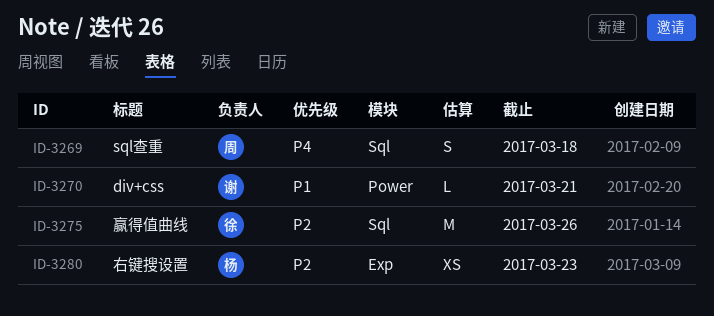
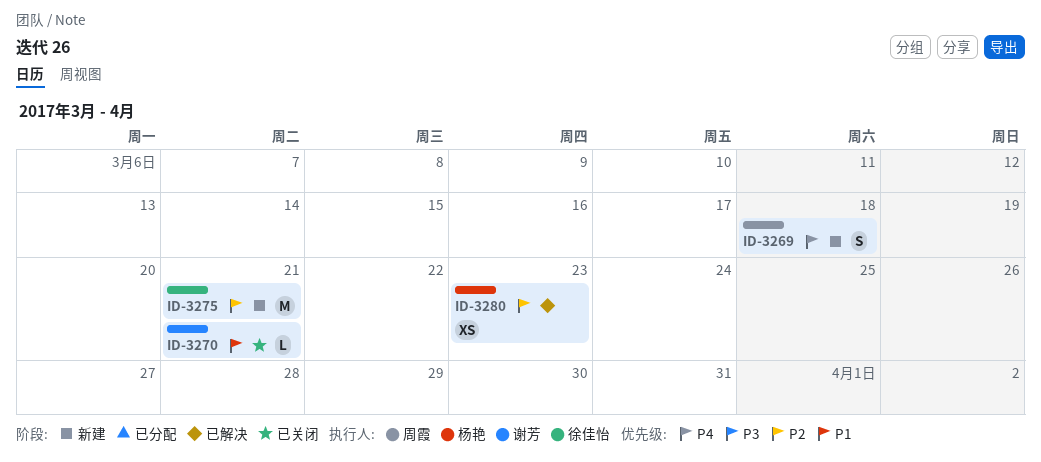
ID-3275, due: Mar 26 -> Mar 21

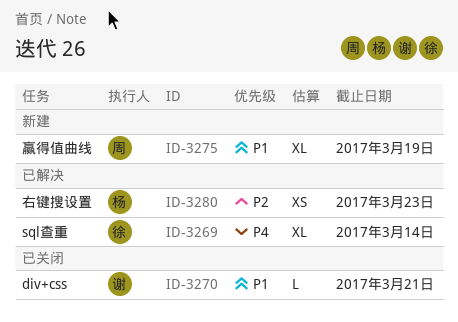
ID-3269, status: 新建 -> 已解决
ID-3269, owner: 周霞 -> 徐佳怡
ID-3269, estimate: S -> XL
ID-3269, due: Mar 18 -> Mar 14
ID-3275, owner: 徐佳怡 -> 周霞
ID-3275, priority: P2 -> P1
ID-3275, estimate: M -> XL
ID-3275, due: Mar 21 -> Mar 19

